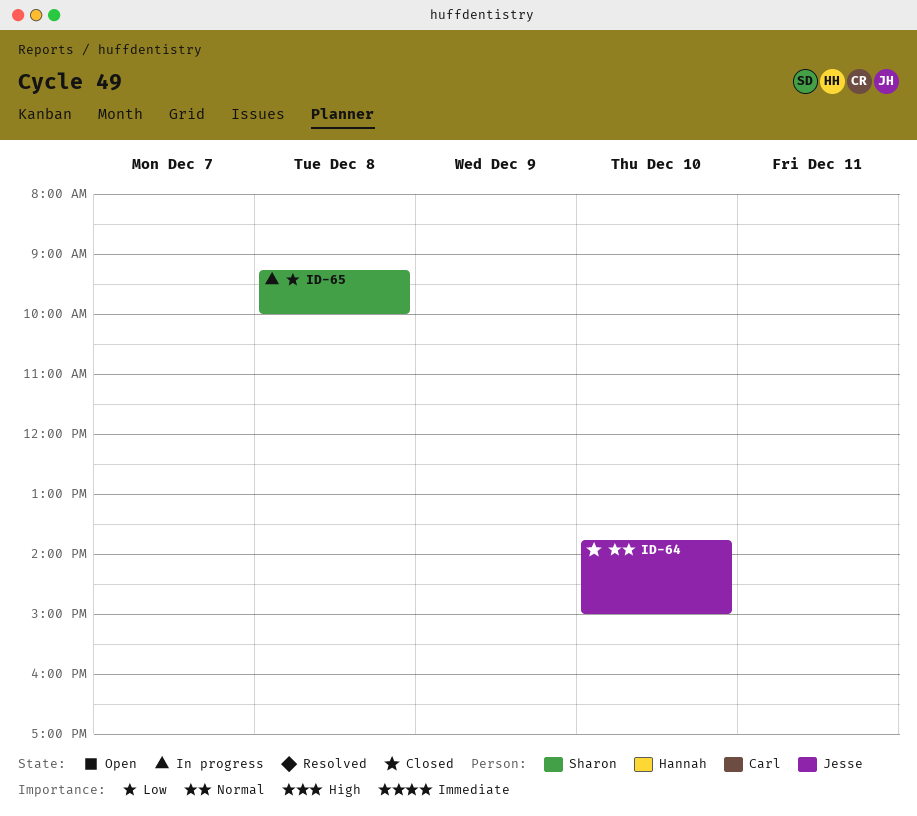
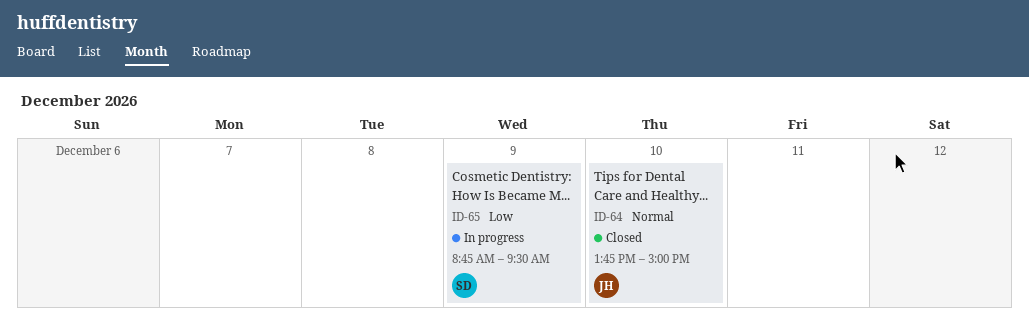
ID-65, day: Dec 8 -> Dec 9
ID-65, begins: 09:15 -> 08:45
ID-65, ends: 10:00 -> 09:30

